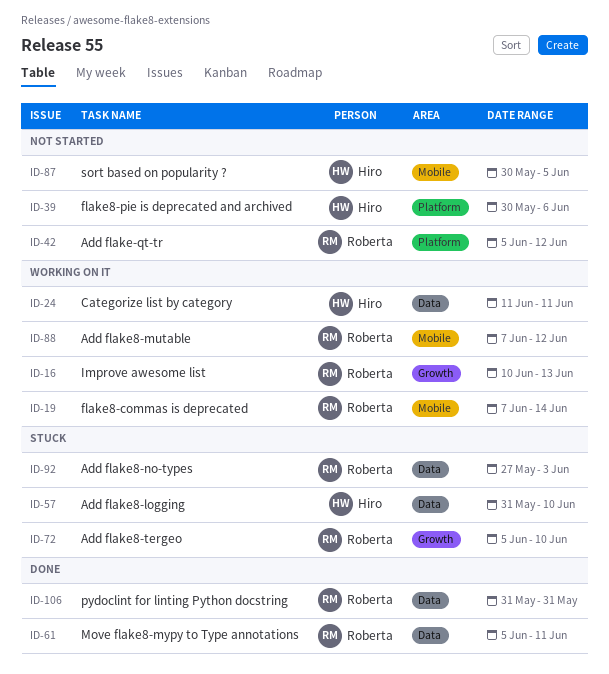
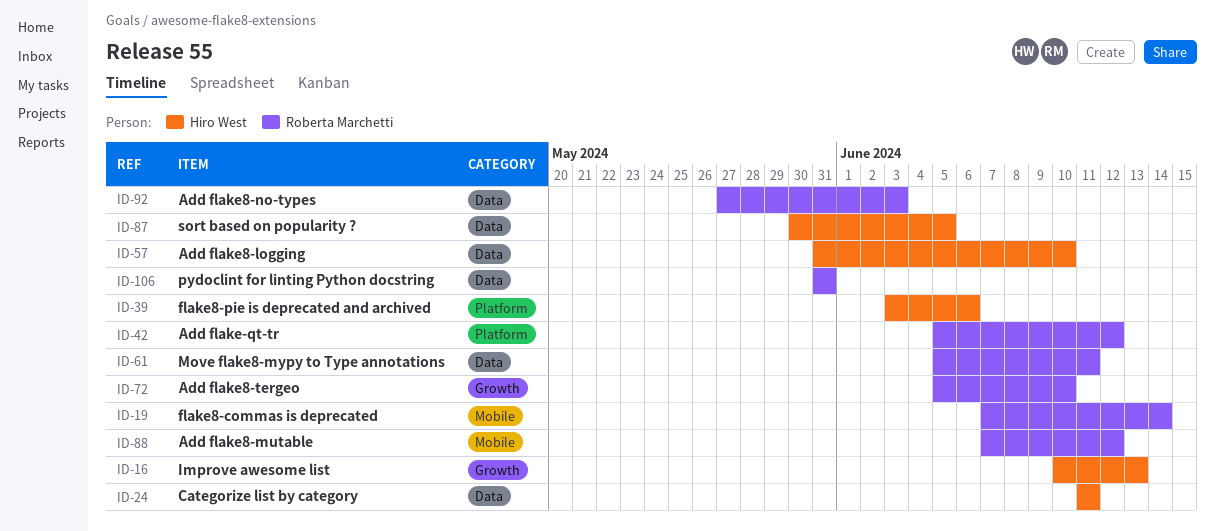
ID-16, owner: Roberta Marchetti -> Hiro West
ID-39, start: May 30 -> Jun 3
ID-87, label: Mobile -> Data

